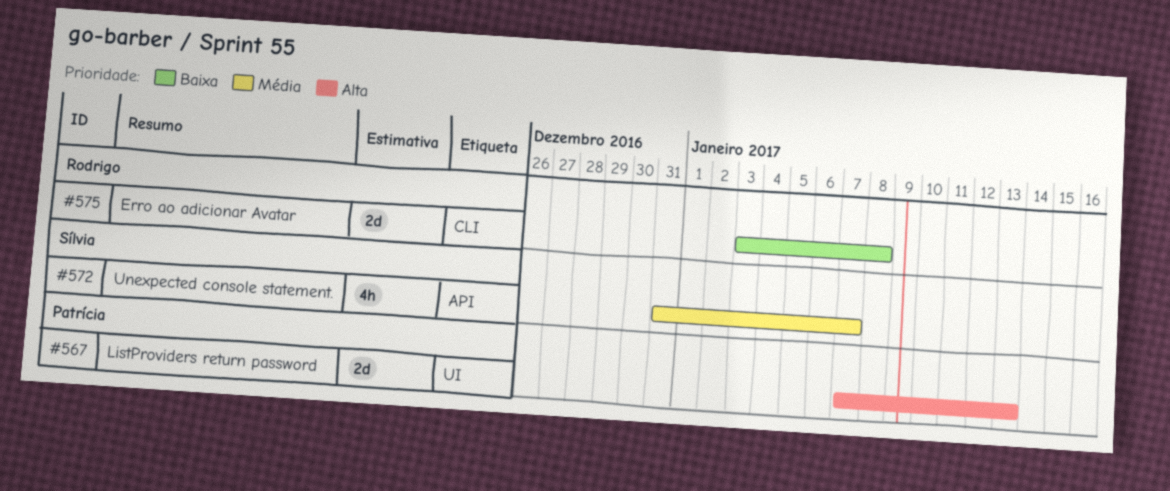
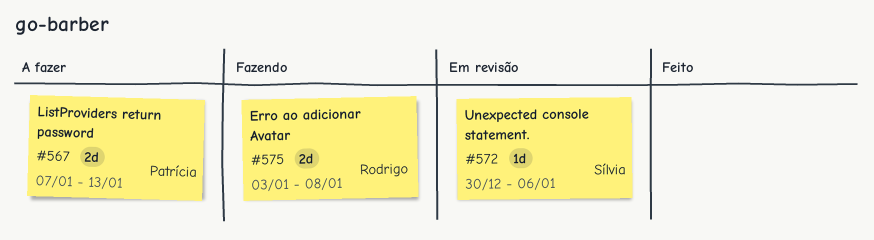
#572, estimate: 4h -> 1d
#572, start: Dec 31 -> Dec 30
#572, due: Jan 7 -> Jan 6

